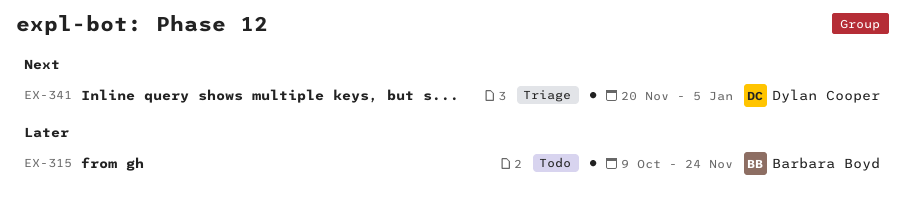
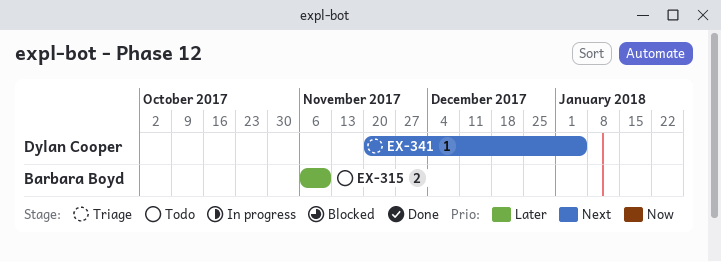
EX-315, estimate: 1 -> 2
EX-315, start: Oct 9 -> Nov 6
EX-315, due: Nov 24 -> Nov 10

